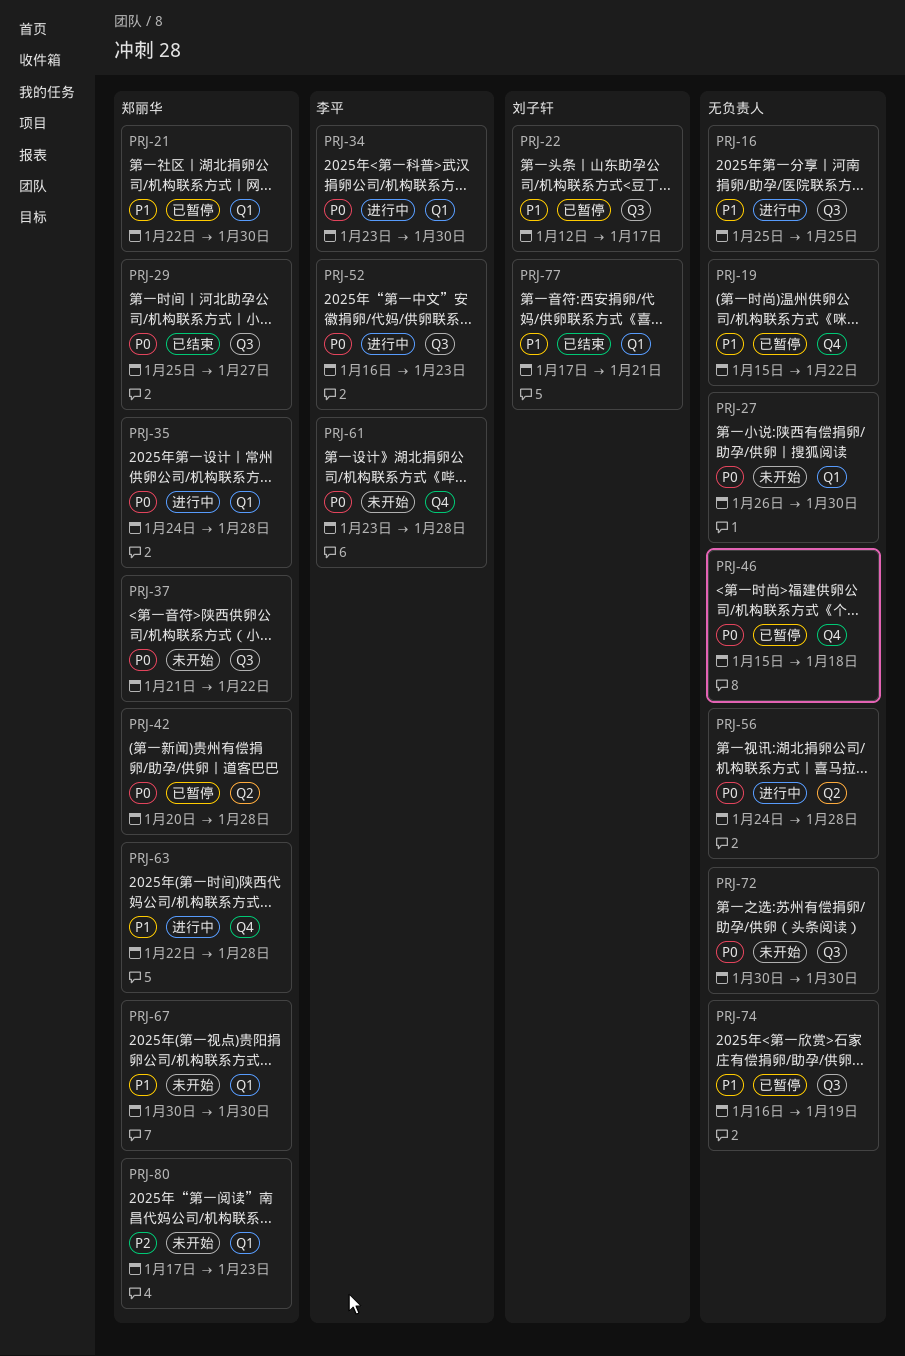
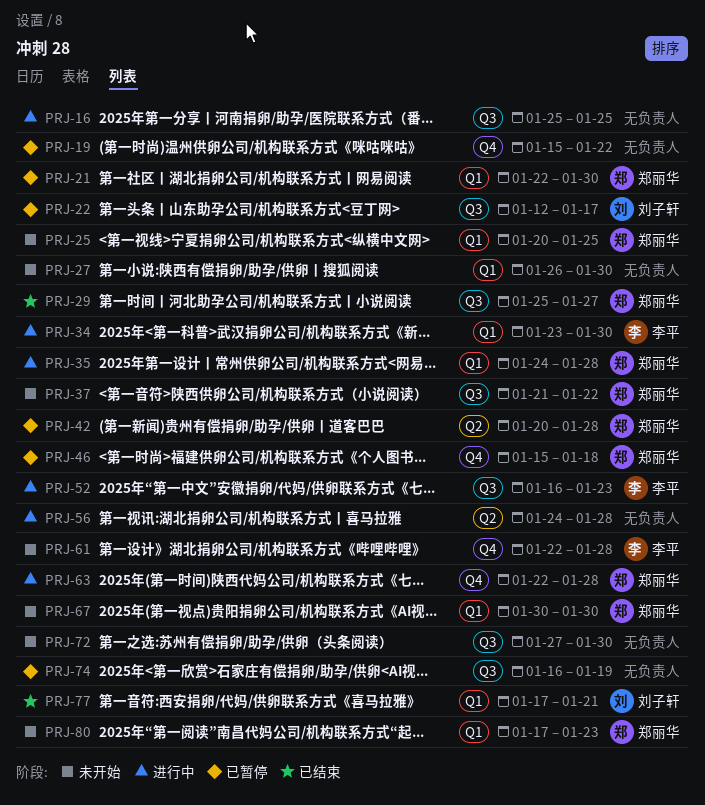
PRJ-25: none -> present
PRJ-46, owner: none -> 郑丽华
PRJ-61, start: Jan 23 -> Jan 22
PRJ-72, start: Jan 30 -> Jan 27

